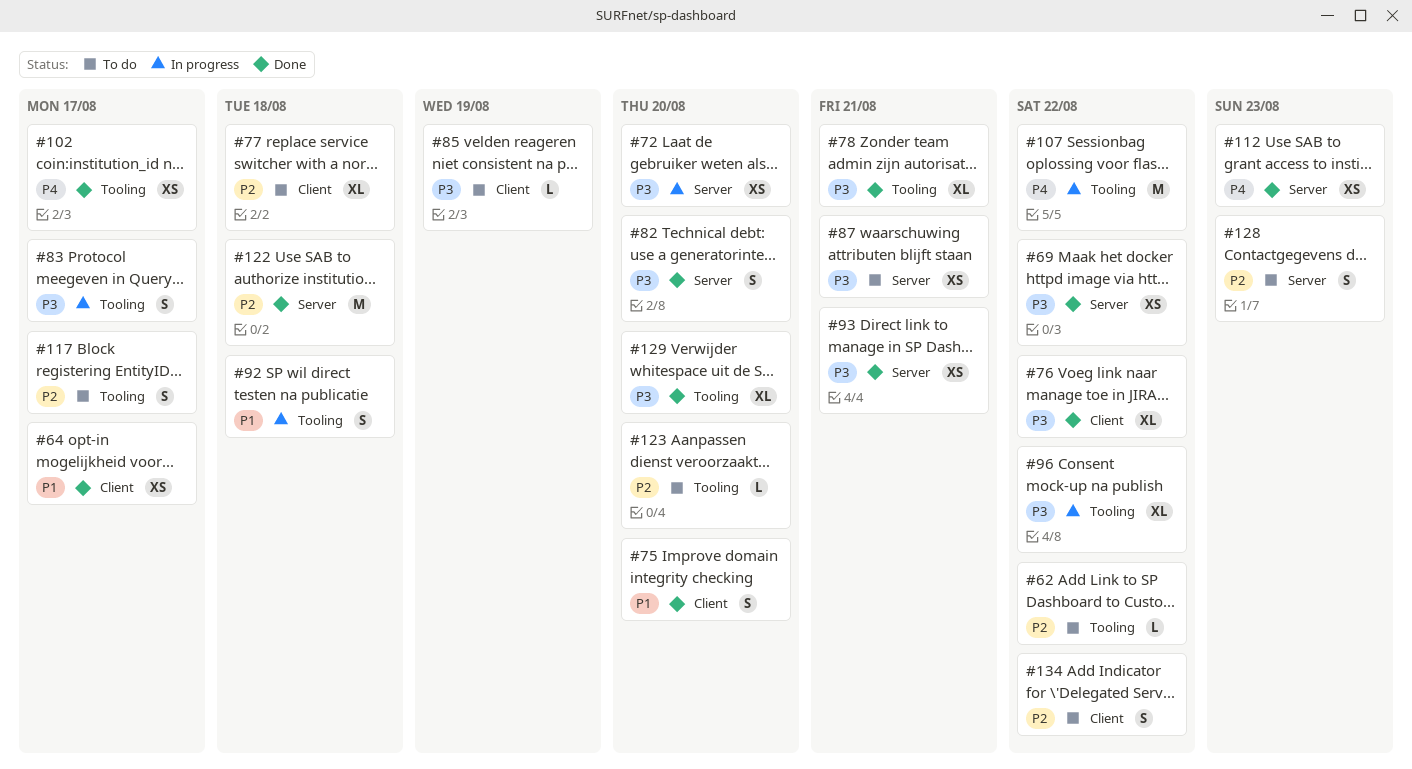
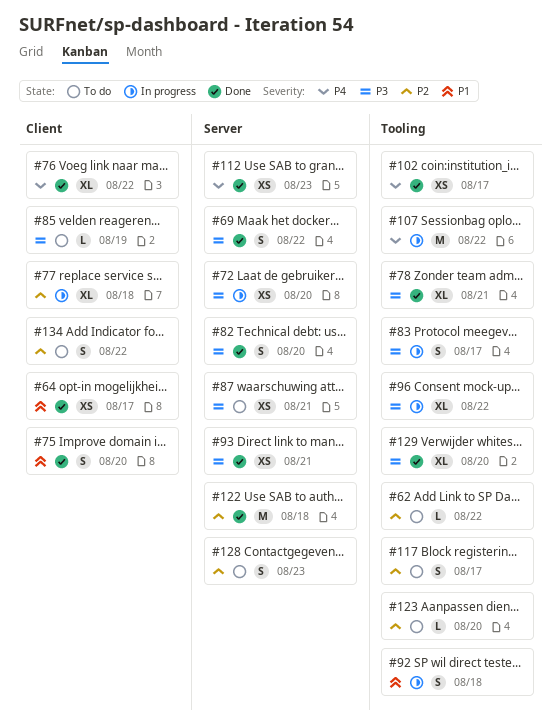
#69, estimate: XS -> S
#76, priority: P3 -> P4
#77, status: To do -> In progress

